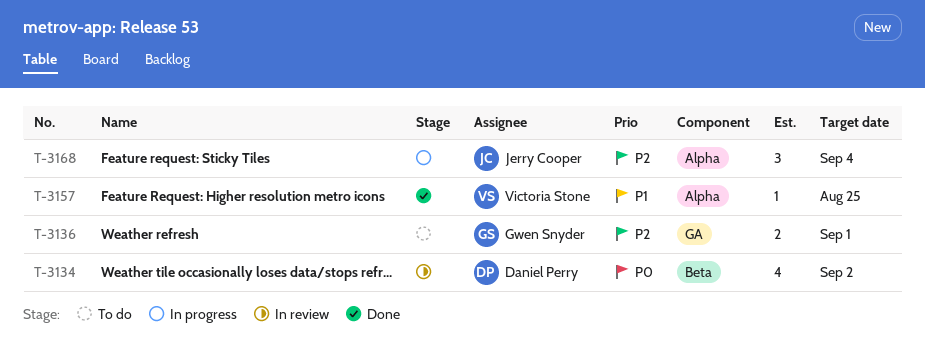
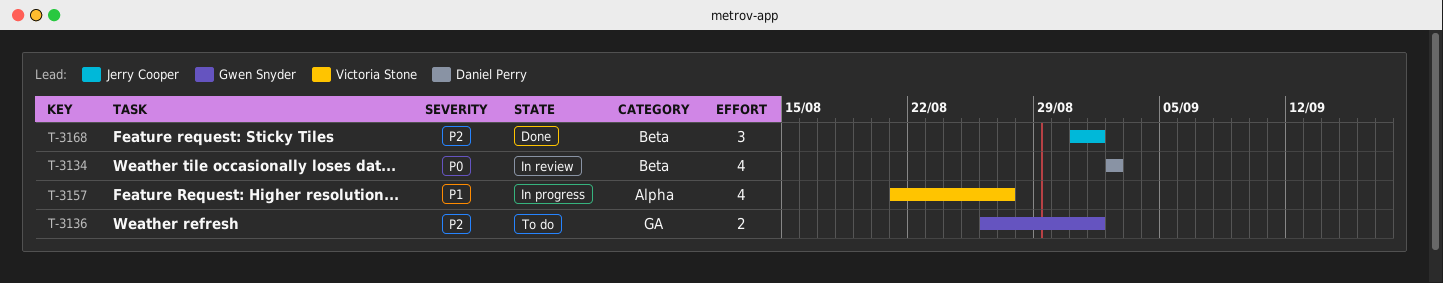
T-3157, status: Done -> In progress
T-3157, estimate: 1 -> 4
T-3157, due: Aug 25 -> Aug 27
T-3168, status: In progress -> Done
T-3168, label: Alpha -> Beta
T-3168, due: Sep 4 -> Sep 1

